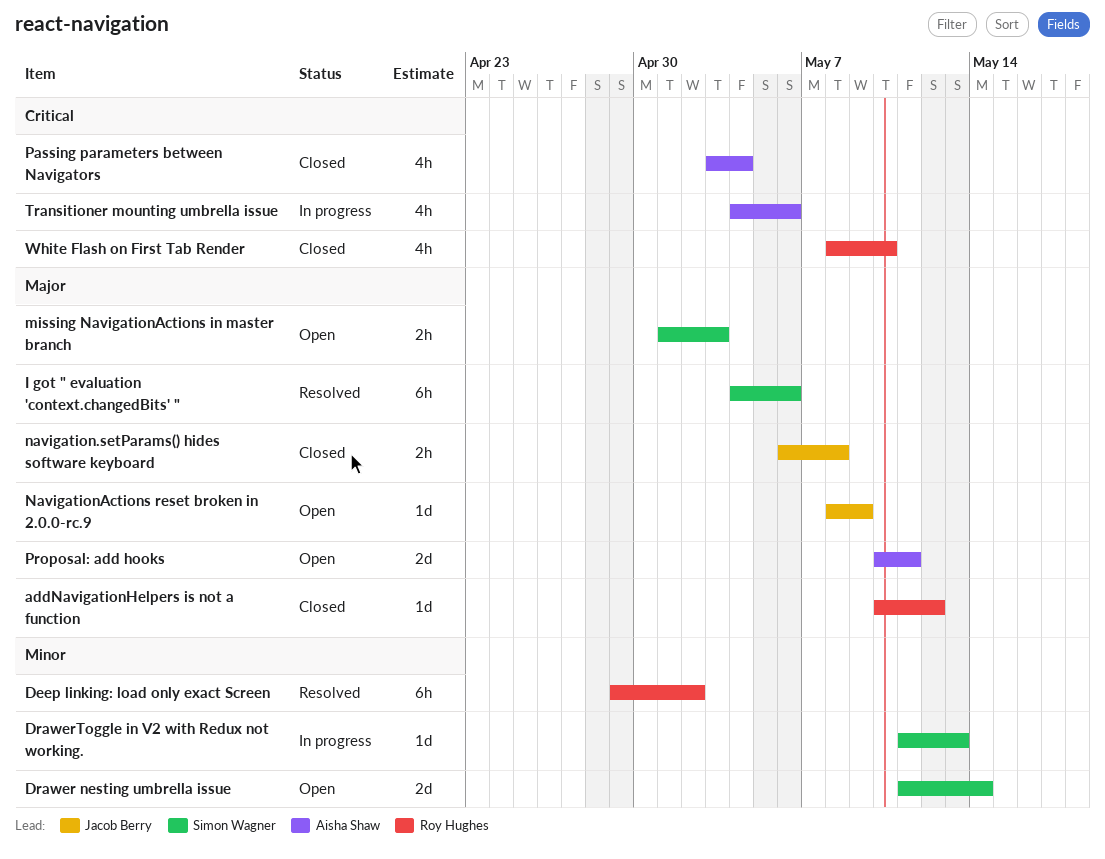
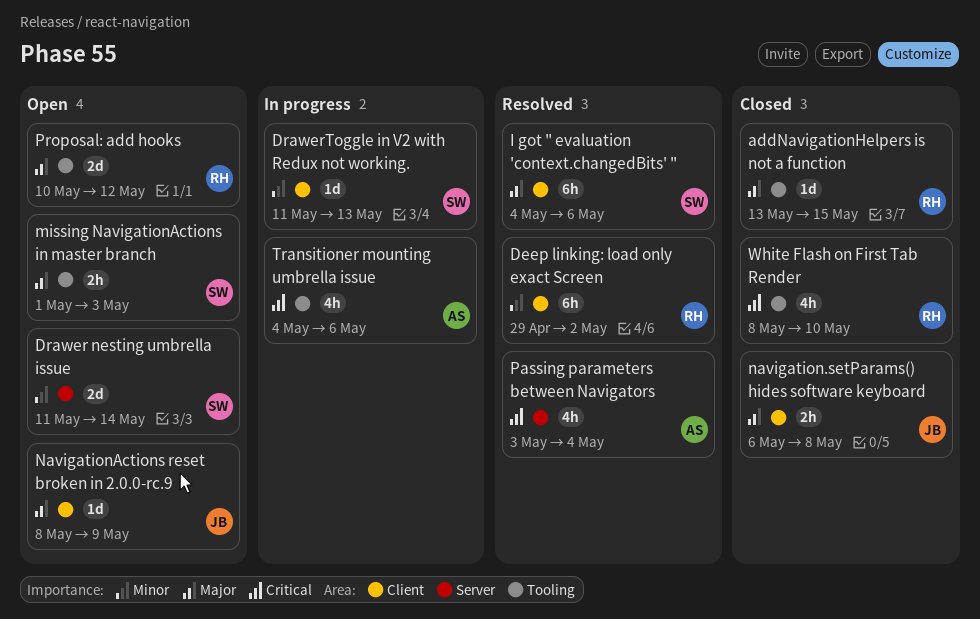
addNavigationHelpers is not a function, start: May 10 -> May 13
addNavigationHelpers is not a function, due: May 12 -> May 15
Passing parameters between Navigators, status: Closed -> Resolved
Proposal: add hooks, owner: Aisha Shaw -> Roy Hughes
Proposal: add hooks, due: May 11 -> May 12

